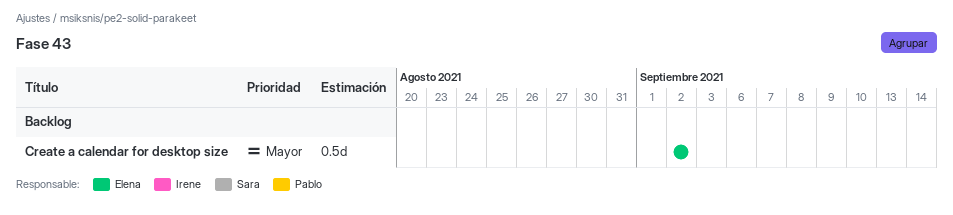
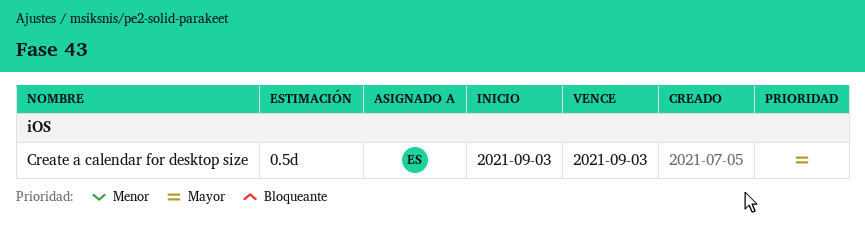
Create a calendar for desktop size, start: Sep 2 -> Sep 3
Create a calendar for desktop size, due: Sep 2 -> Sep 3

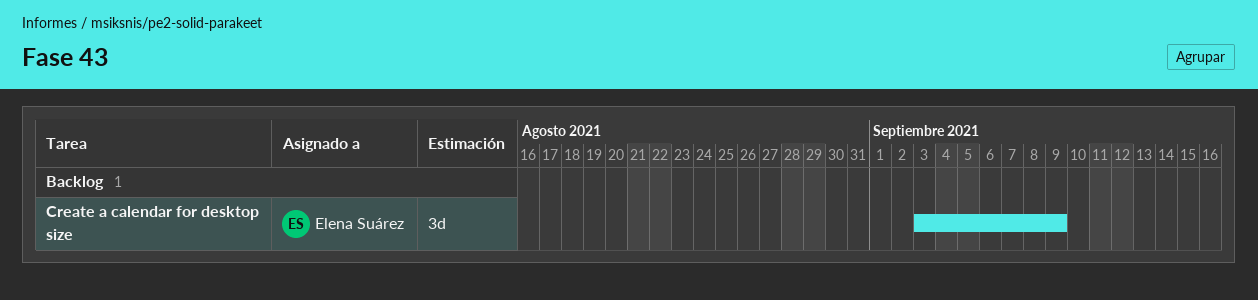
Create a calendar for desktop size, estimate: 0.5d -> 3d
Create a calendar for desktop size, due: Sep 3 -> Sep 9

